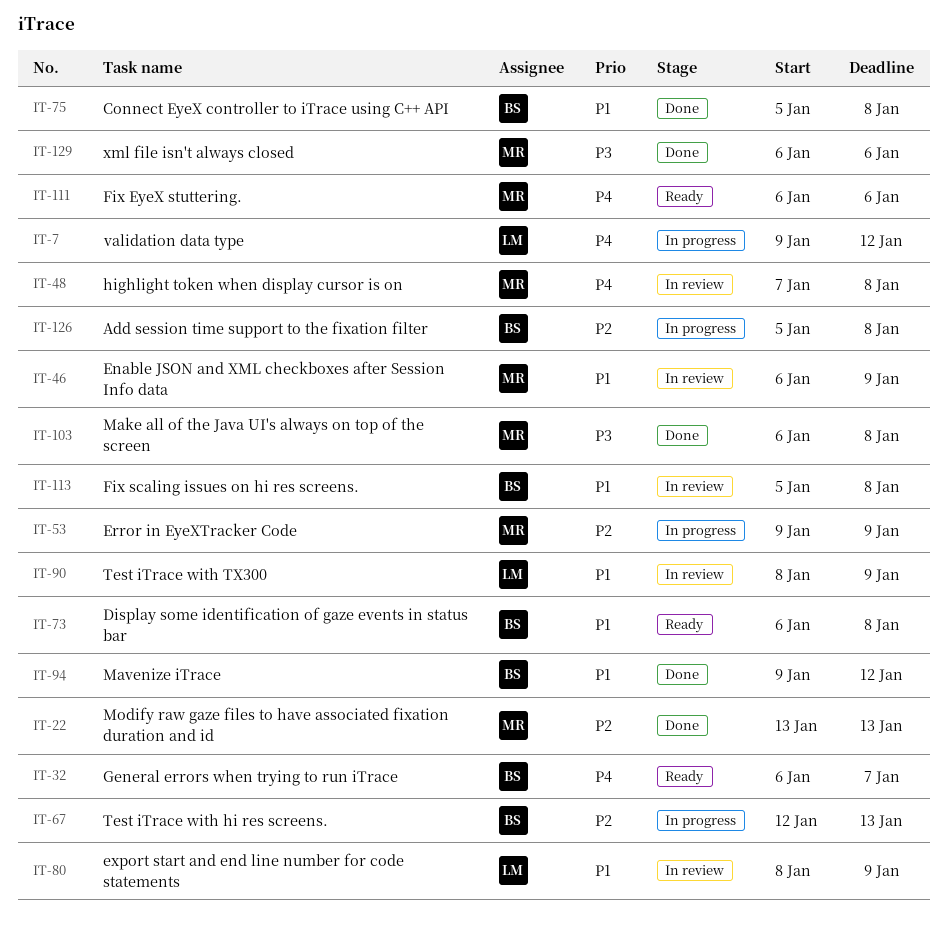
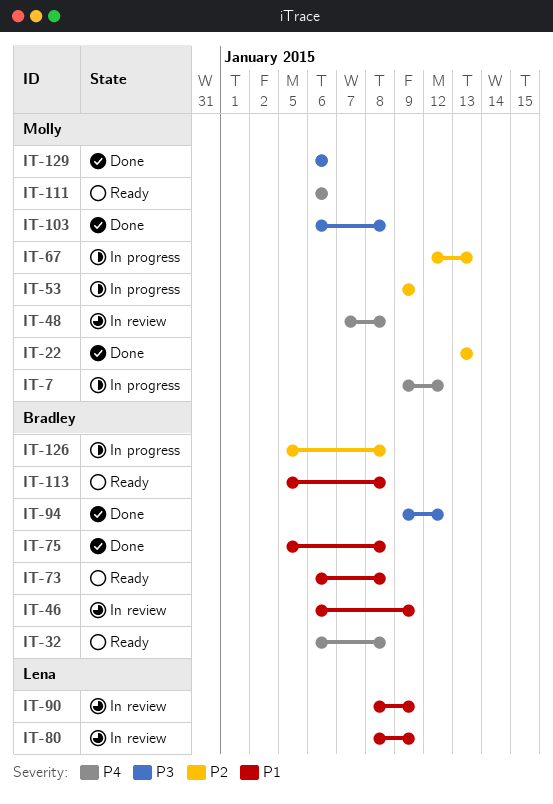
IT-7, owner: Lena -> Molly
IT-32, due: Jan 7 -> Jan 8
IT-46, owner: Molly -> Bradley
IT-67, owner: Bradley -> Molly
IT-94, priority: P1 -> P3
IT-113, status: In review -> Ready

